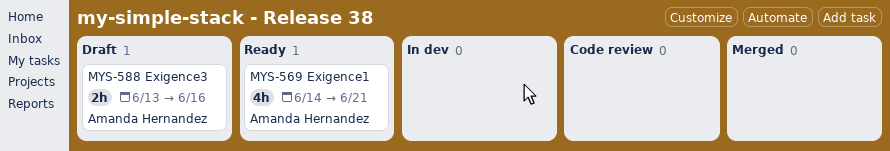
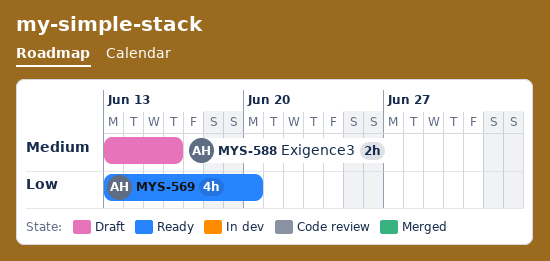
MYS-569, start: Jun 14 -> Jun 13
MYS-569, due: Jun 21 -> Jun 20

